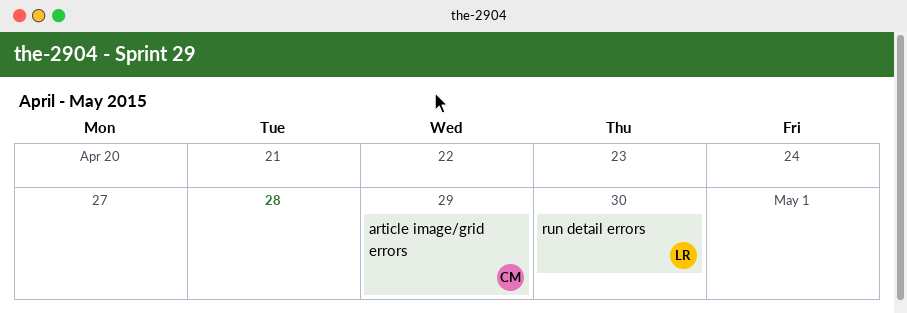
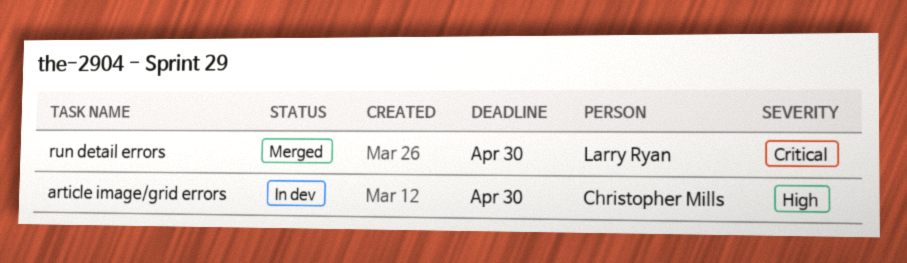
article image/grid errors, due: Apr 29 -> Apr 30

